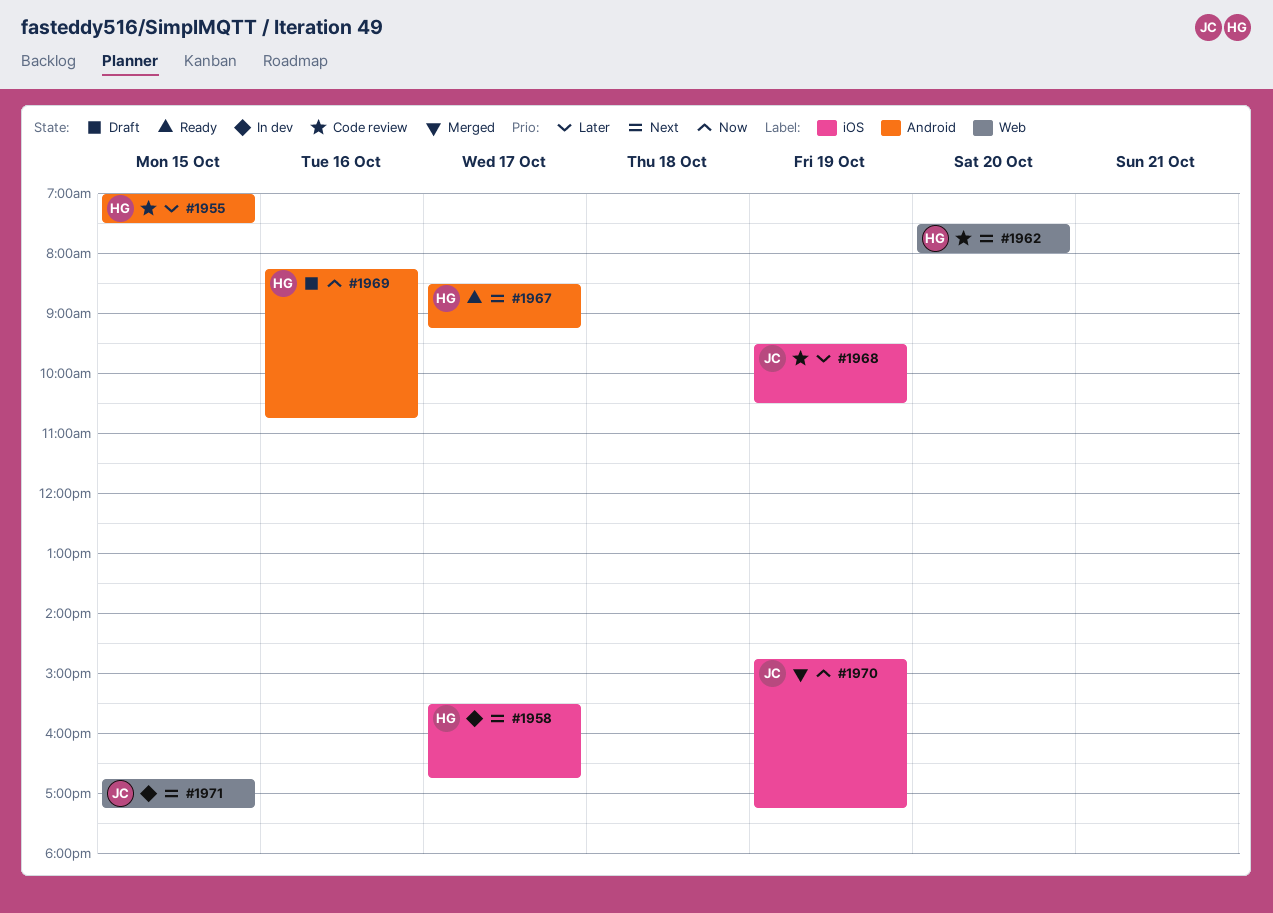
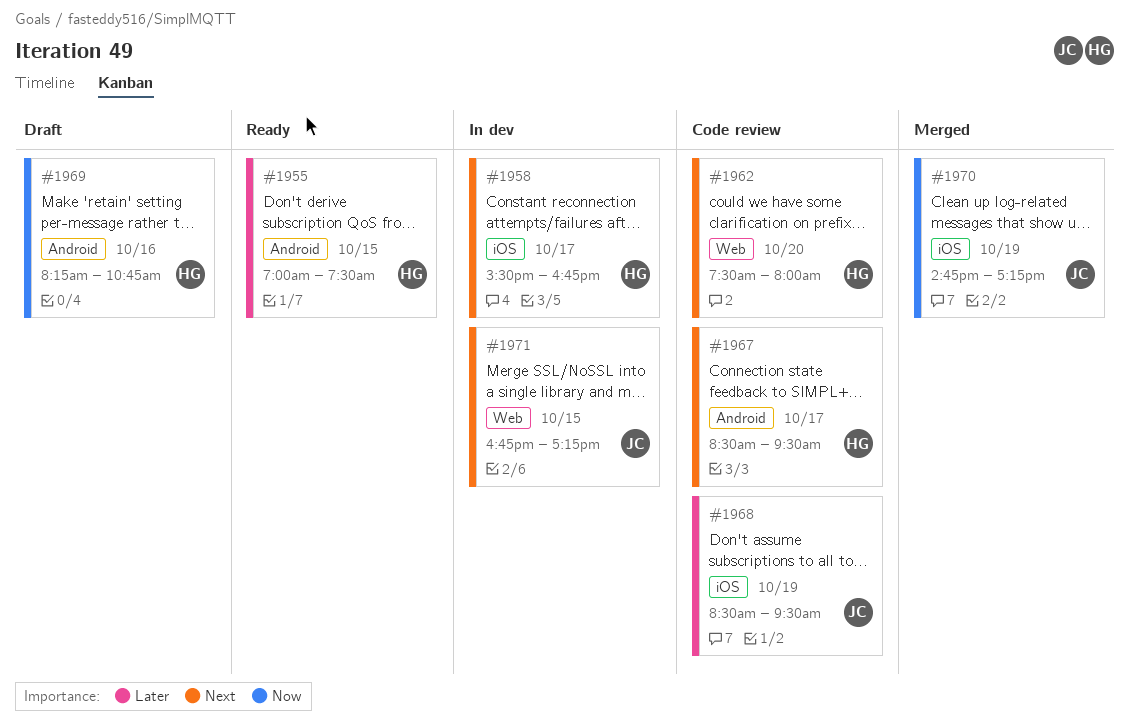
#1955, status: Code review -> Ready
#1967, status: Ready -> Code review
#1967, ends: 09:15 -> 09:30
#1968, begins: 09:30 -> 08:30
#1968, ends: 10:30 -> 09:30

